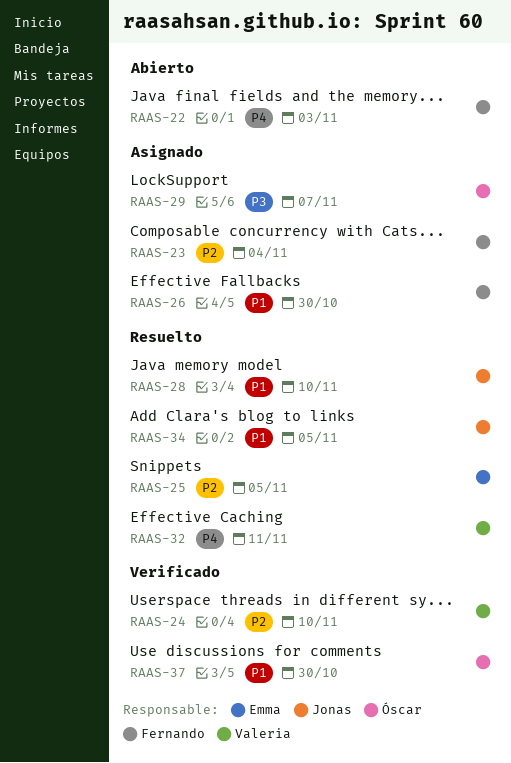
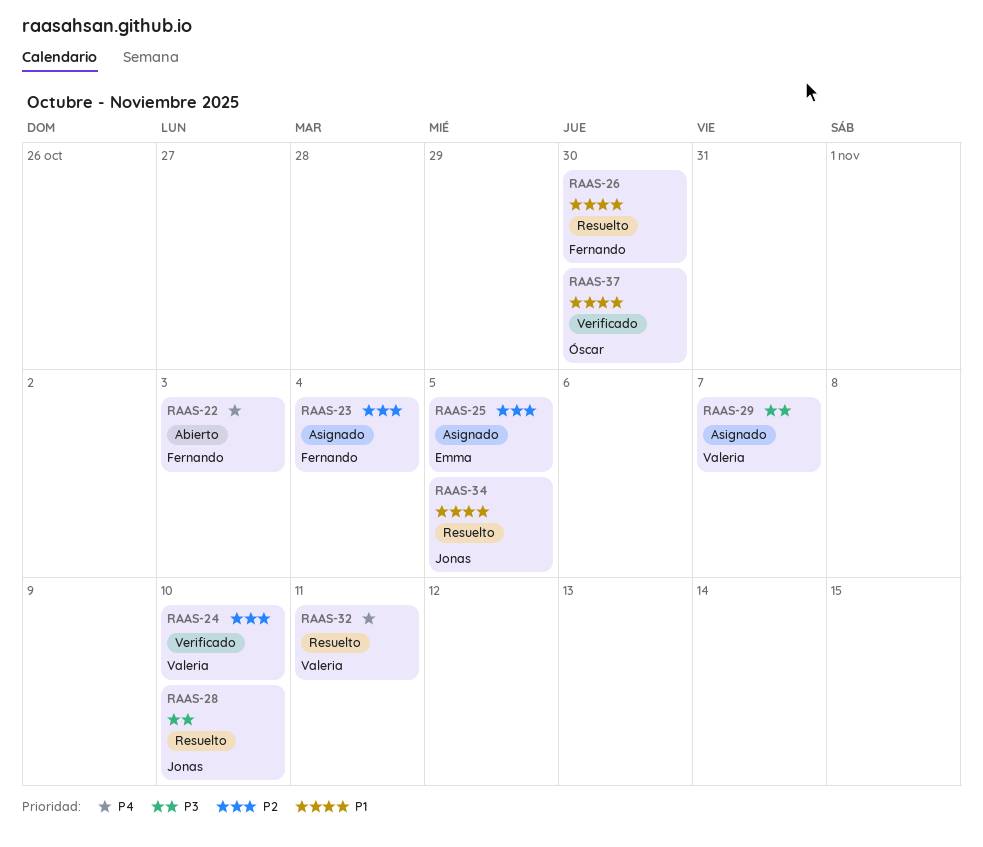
RAAS-25, status: Resuelto -> Asignado
RAAS-26, status: Asignado -> Resuelto
RAAS-28, priority: P1 -> P3
RAAS-29, owner: Óscar -> Valeria

